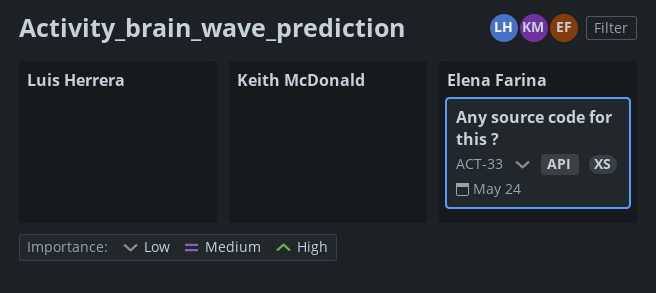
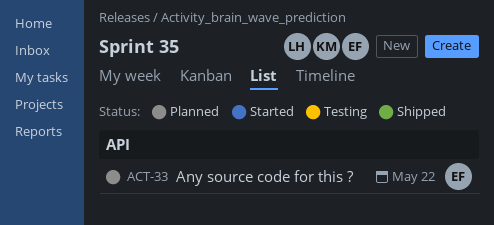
ACT-33, due: May 24 -> May 22

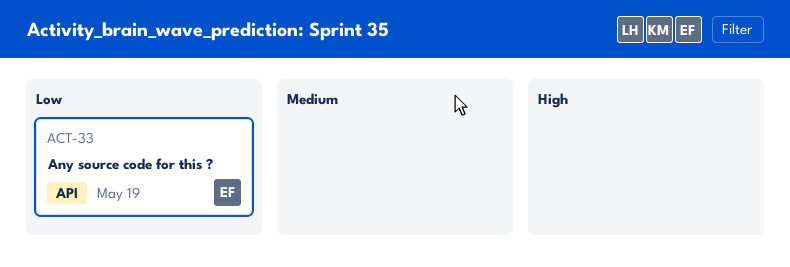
ACT-33, due: May 22 -> May 19

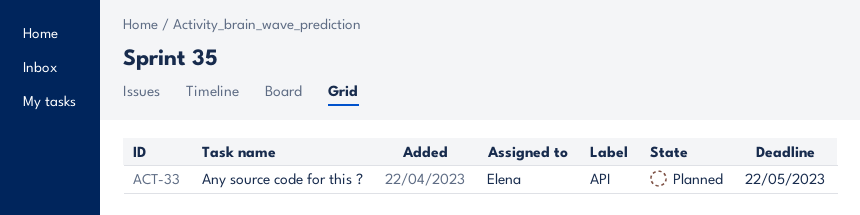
ACT-33, due: May 19 -> May 22

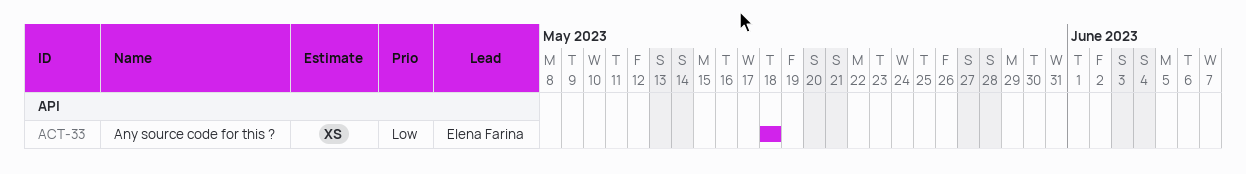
ACT-33, due: May 22 -> May 18

